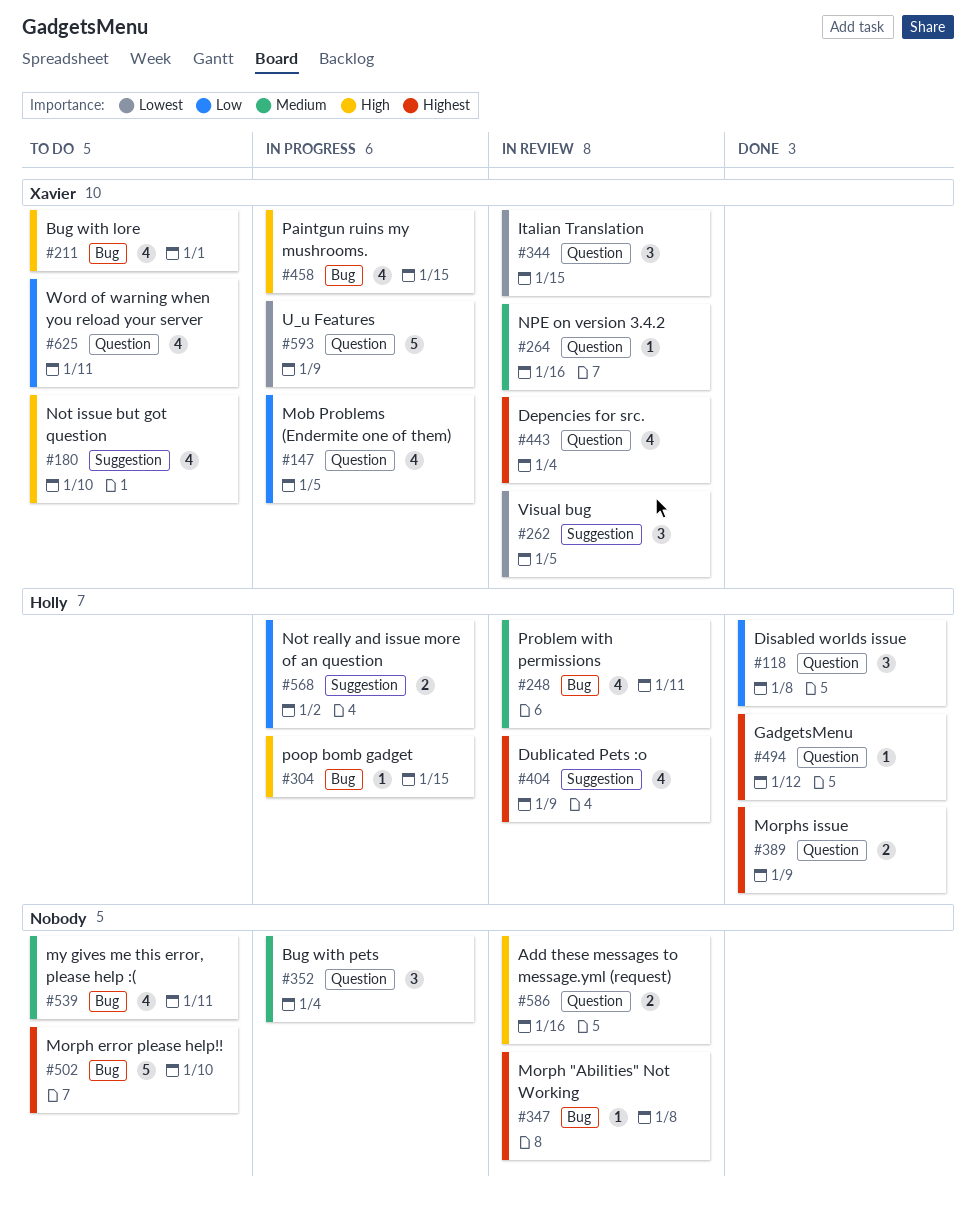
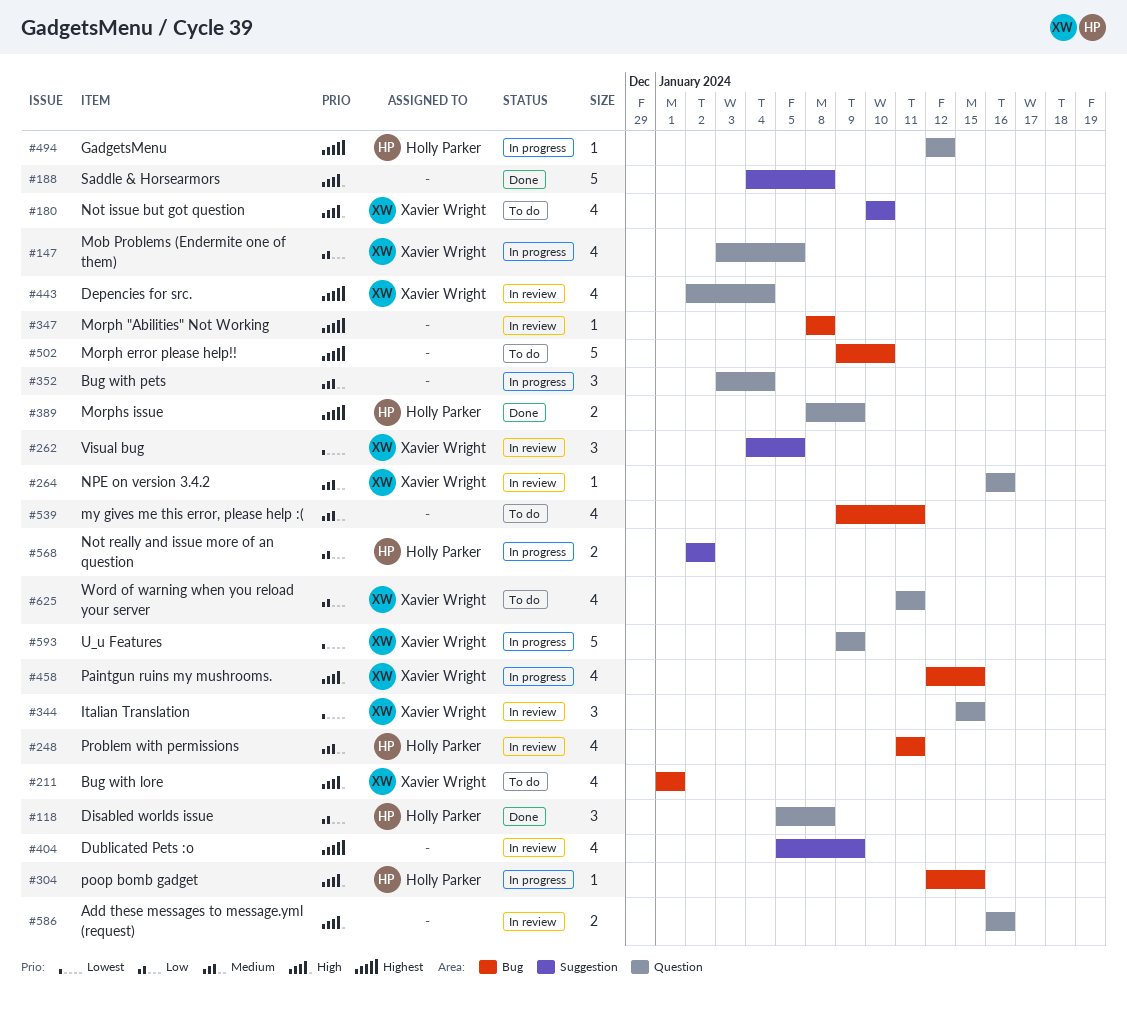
#188: none -> present
#404, owner: Holly Parker -> none
#494, status: Done -> In progress

